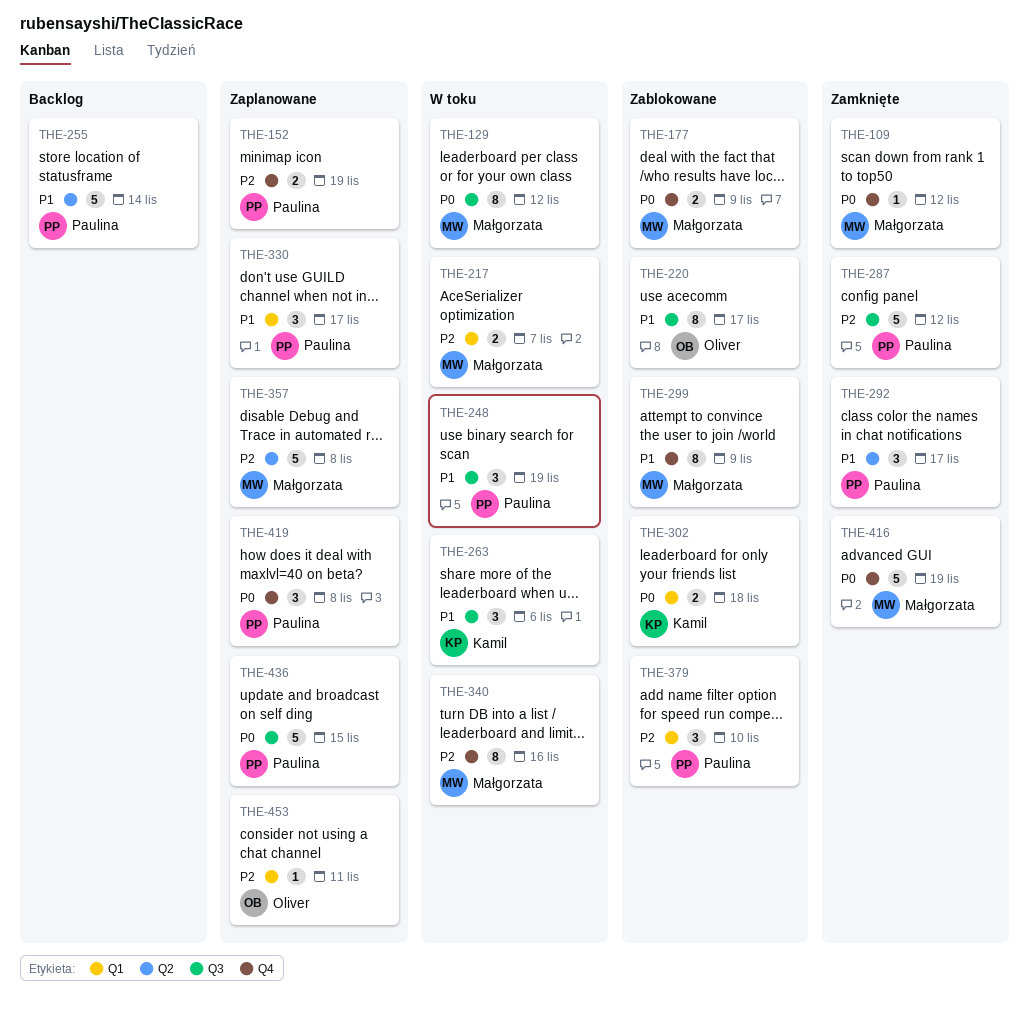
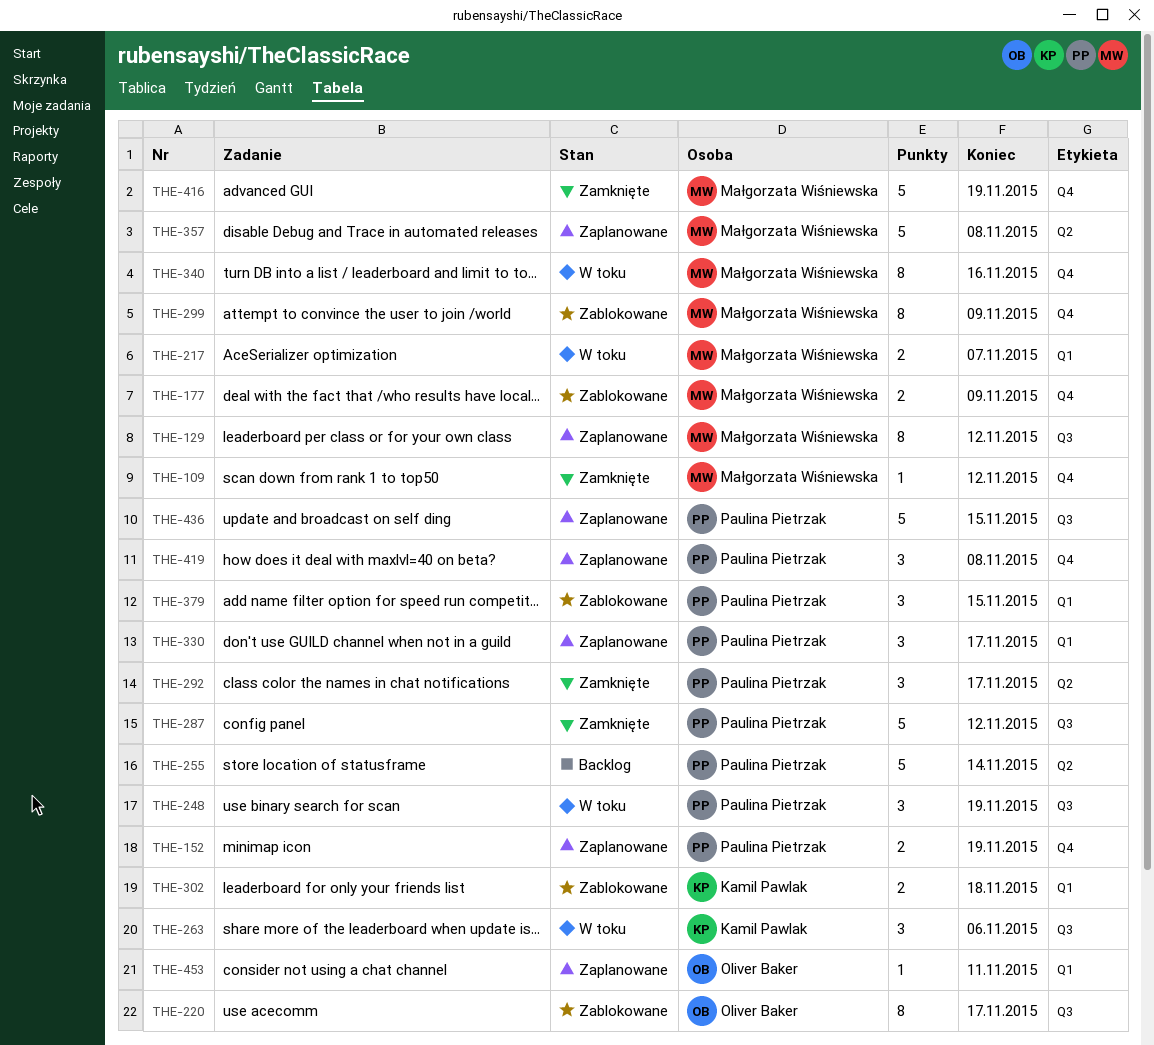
THE-129, status: W toku -> Zaplanowane
THE-379, due: Nov 10 -> Nov 15

